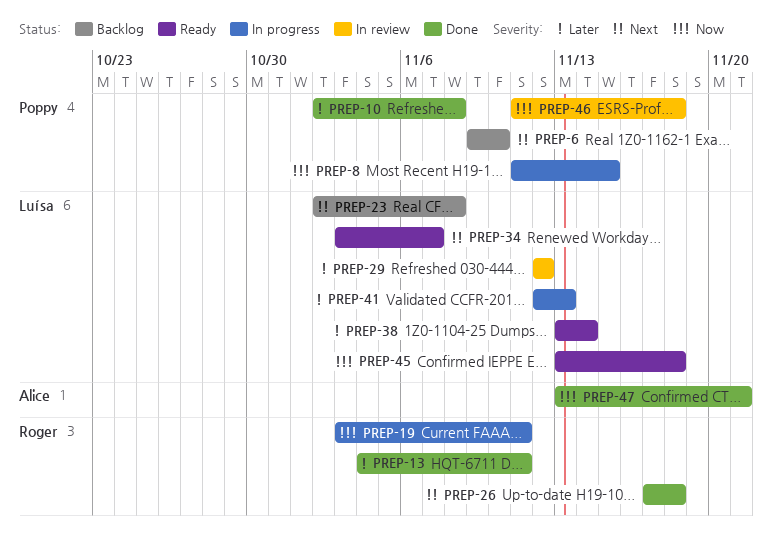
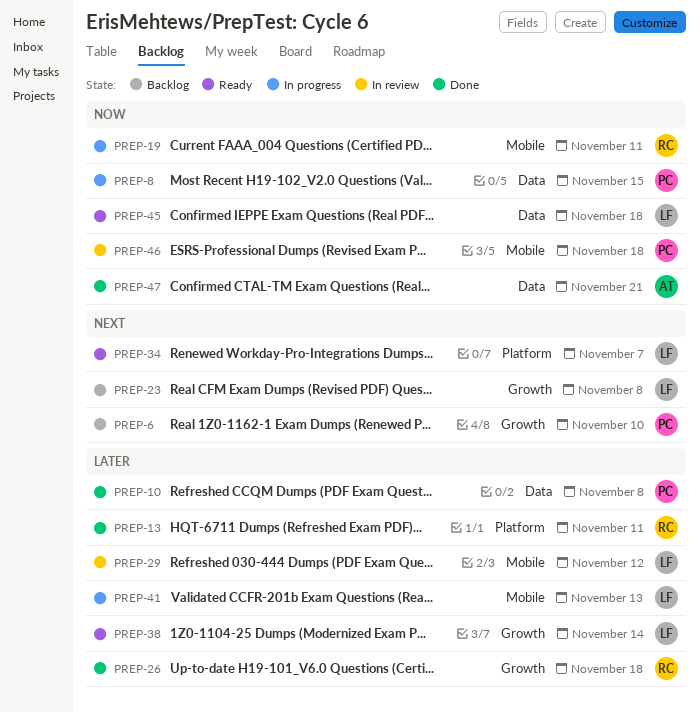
PREP-26, priority: Next -> Later

